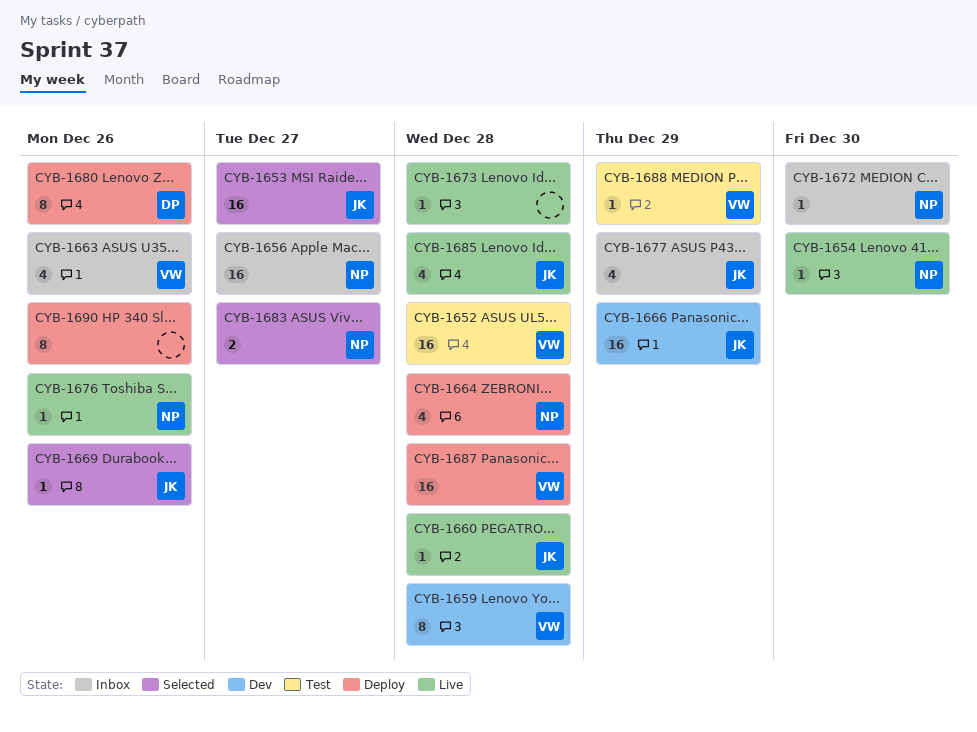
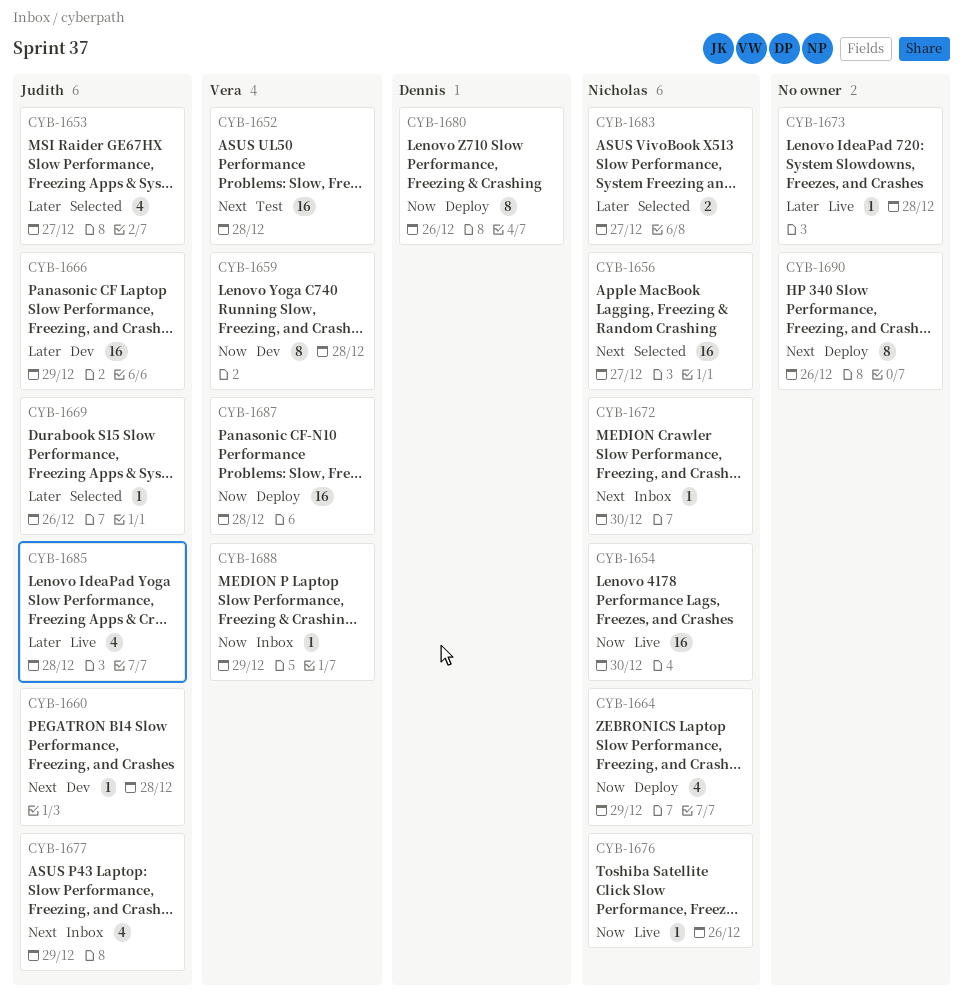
CYB-1653, estimate: 16 -> 4
CYB-1654, estimate: 1 -> 16
CYB-1656, status: Inbox -> Selected
CYB-1660, status: Live -> Dev
CYB-1663: present -> none
CYB-1664, due: Dec 28 -> Dec 29
CYB-1688, status: Test -> Inbox

